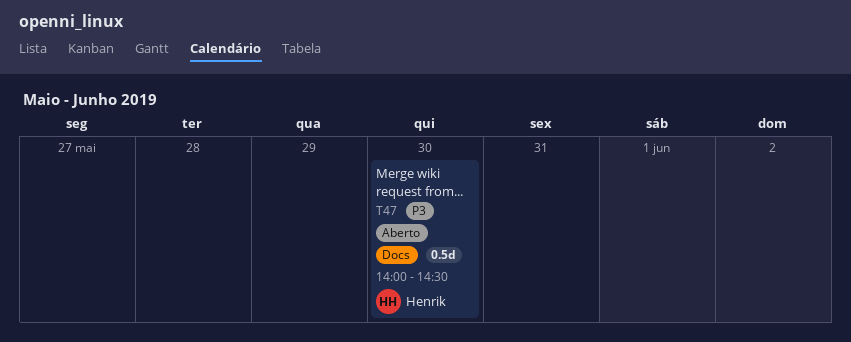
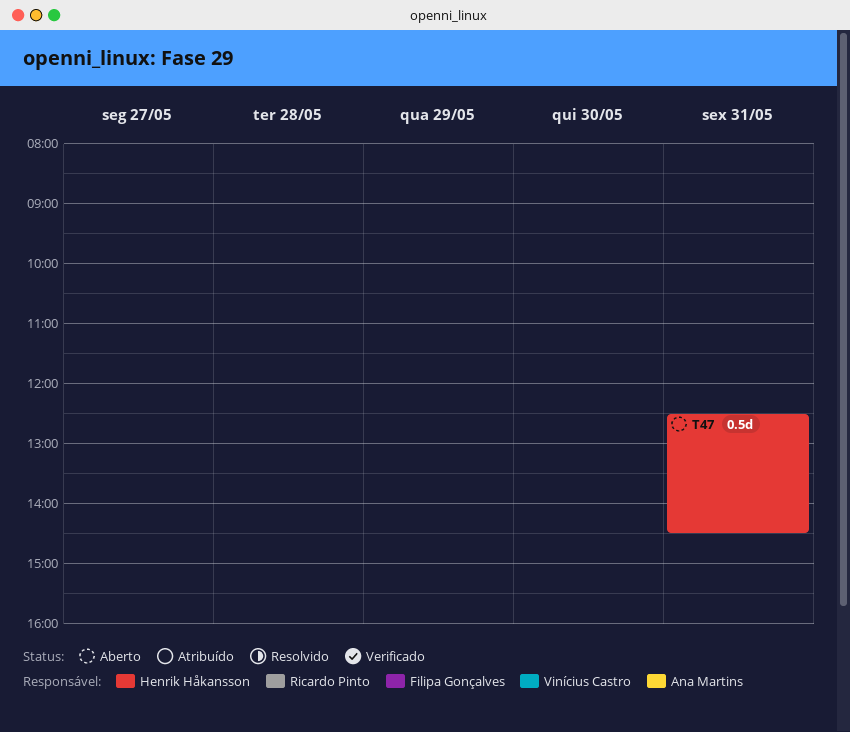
T47, day: May 30 -> May 31
T47, begins: 14:00 -> 12:30

